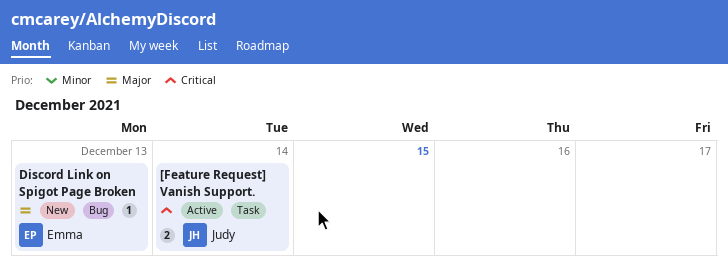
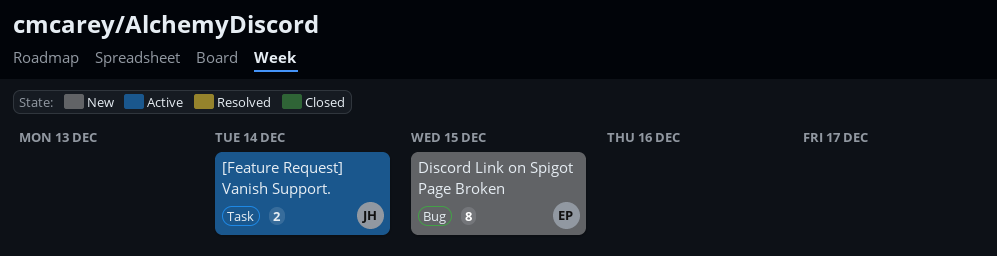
Discord Link on Spigot Page Broken, estimate: 1 -> 8
Discord Link on Spigot Page Broken, due: Dec 13 -> Dec 15

